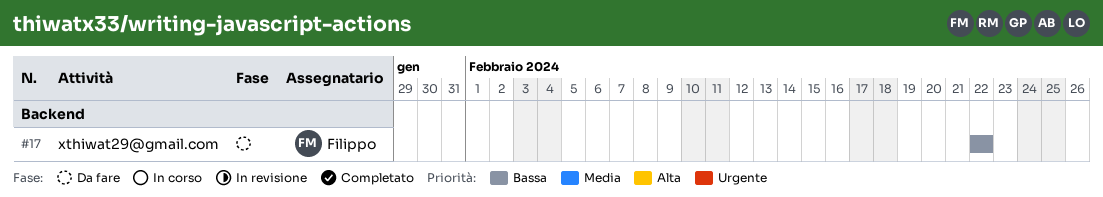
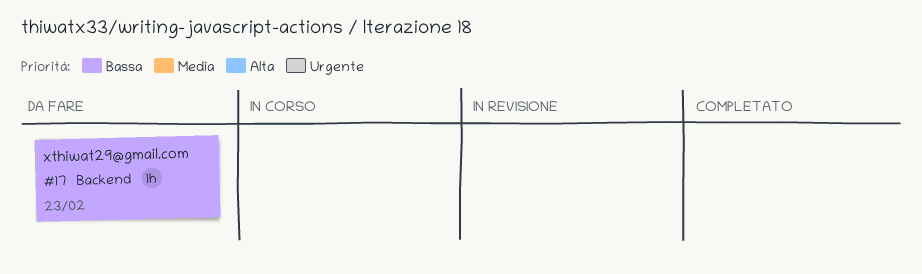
#17, due: Feb 22 -> Feb 23

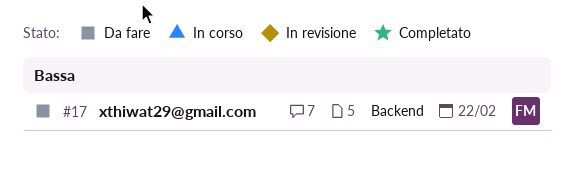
#17, due: Feb 23 -> Feb 22

